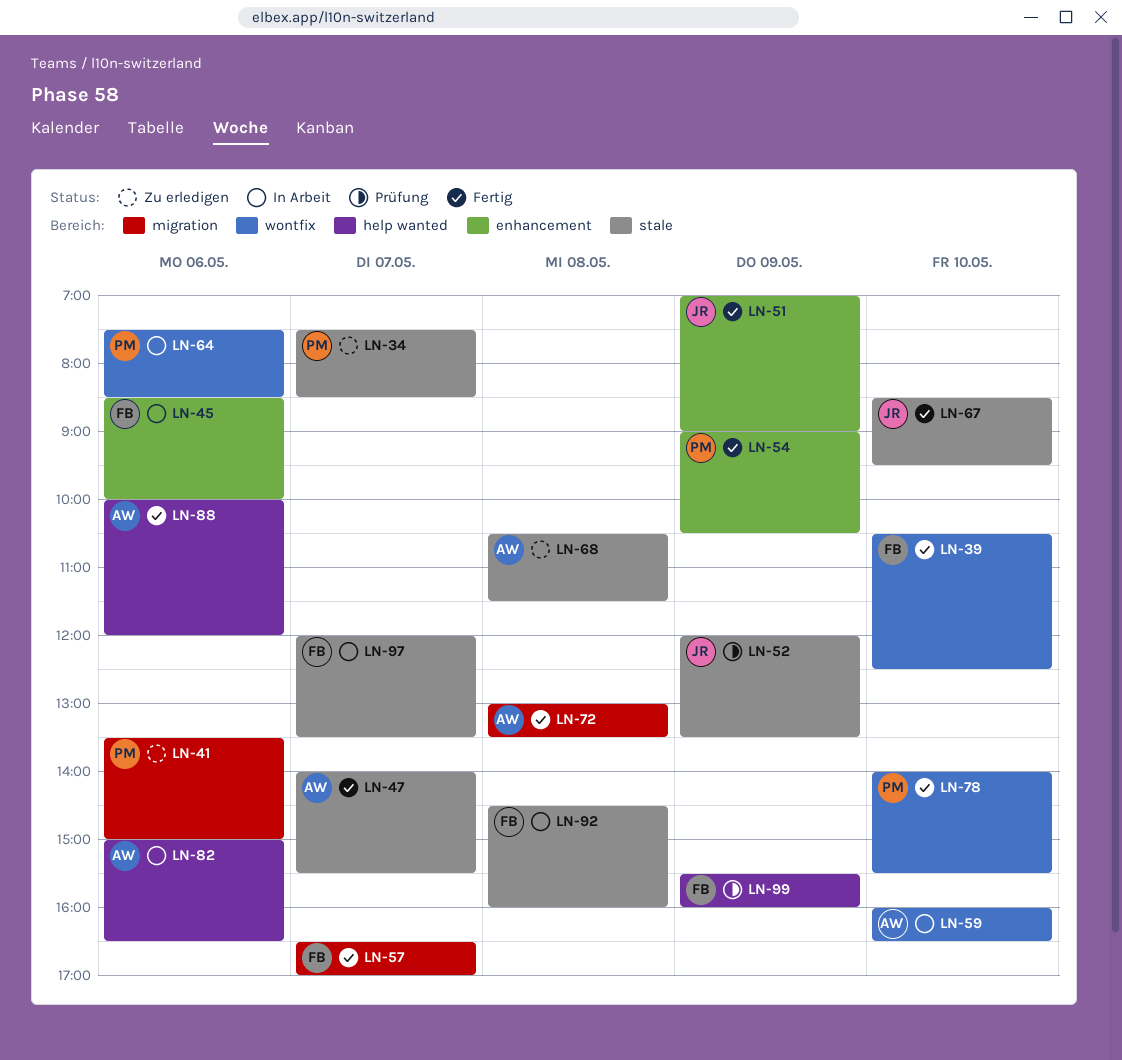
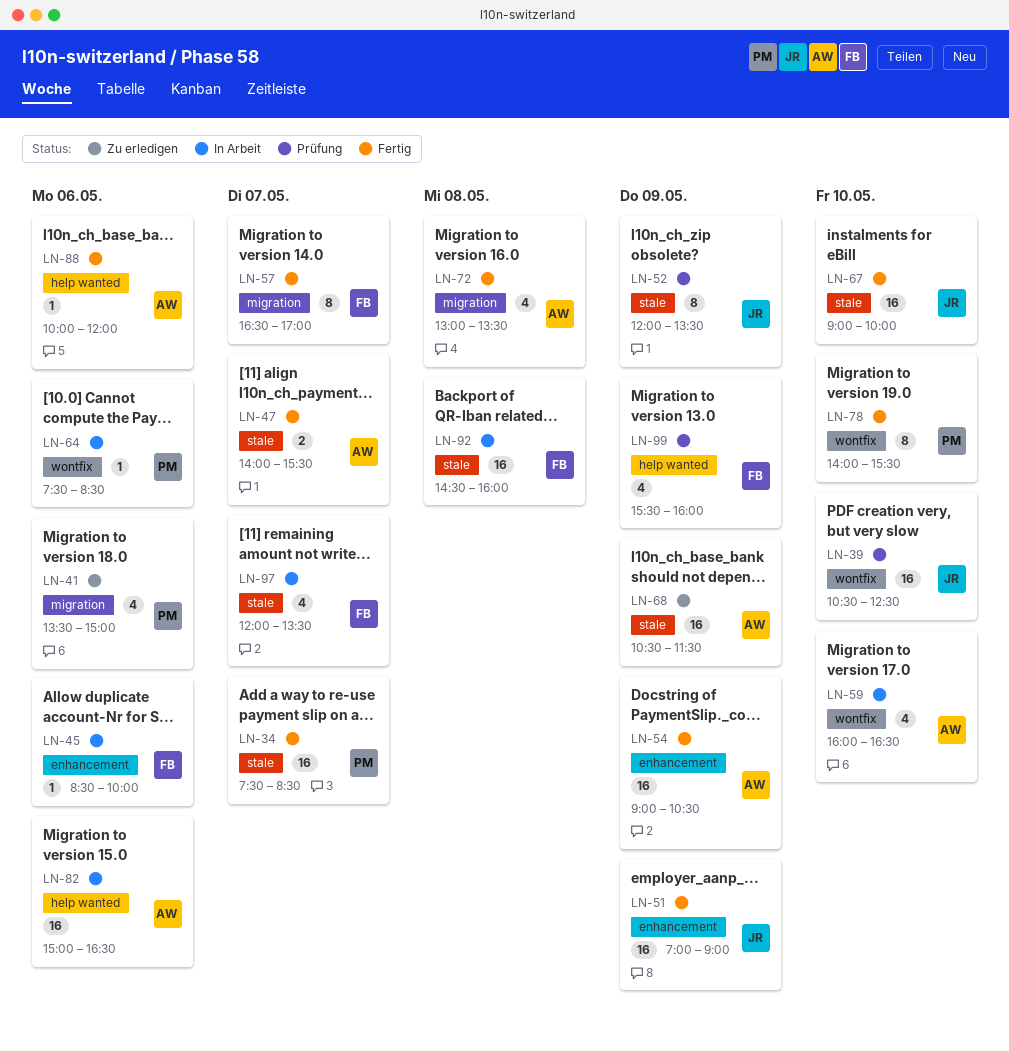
LN-34, status: Zu erledigen -> Fertig
LN-39, status: Fertig -> Prüfung
LN-39, owner: FB -> JR
LN-54, owner: PM -> AW
LN-67, begins: 08:30 -> 09:00
LN-67, ends: 09:30 -> 10:00
LN-68, day: May 8 -> May 9

